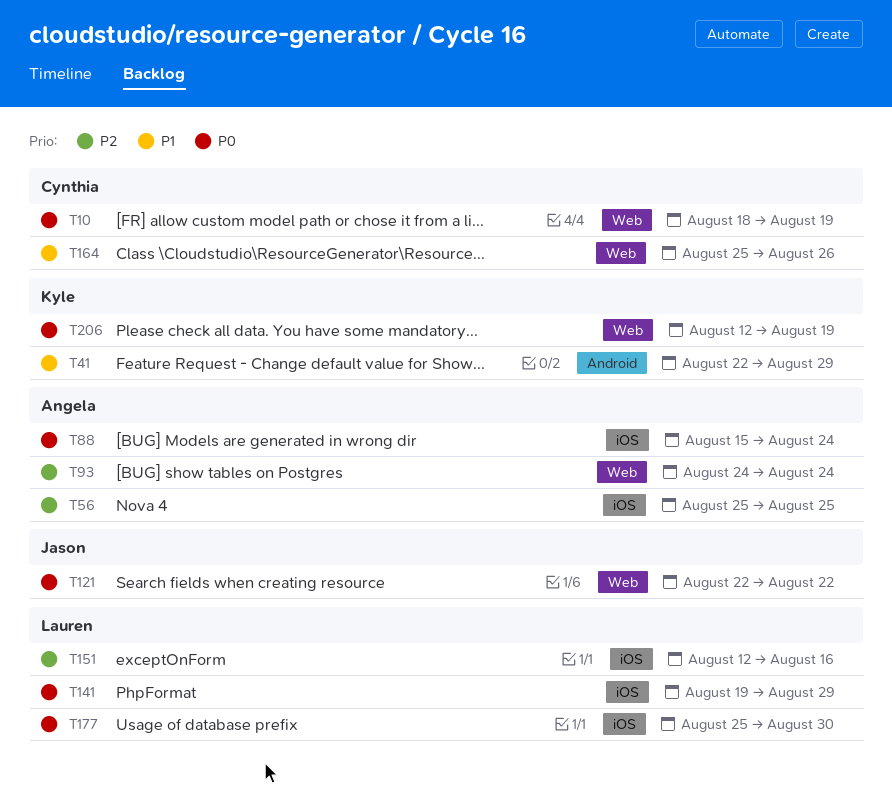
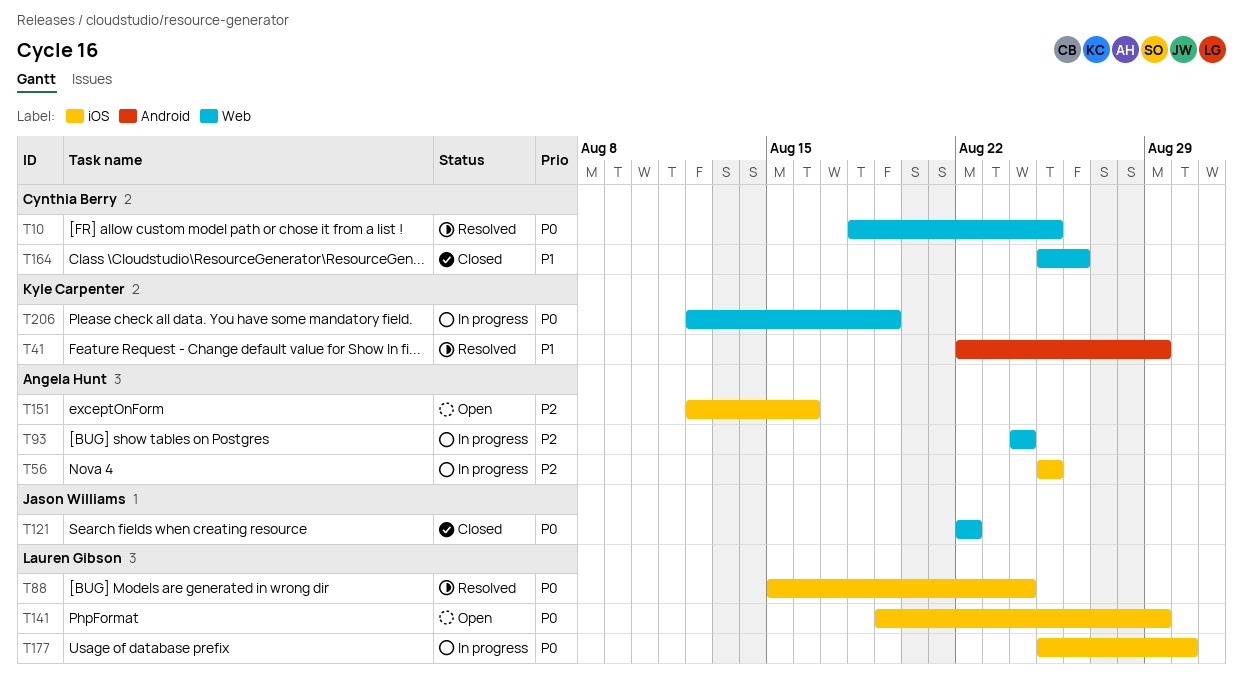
T10, due: Aug 19 -> Aug 25
T88, owner: Angela Hunt -> Lauren Gibson
T151, owner: Lauren Gibson -> Angela Hunt

